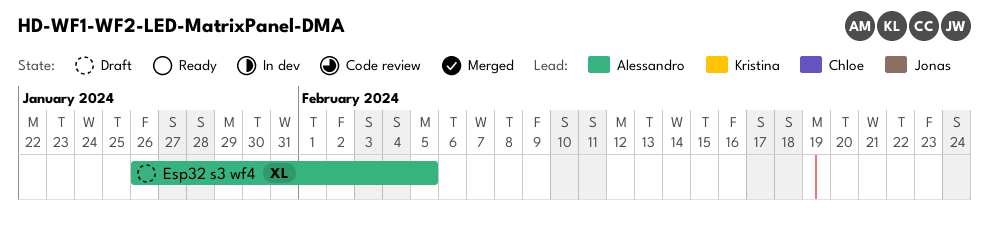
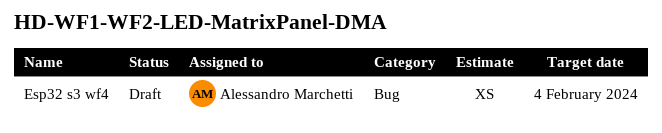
Esp32 s3 wf4, estimate: XL -> XS
Esp32 s3 wf4, due: Feb 5 -> Feb 4

